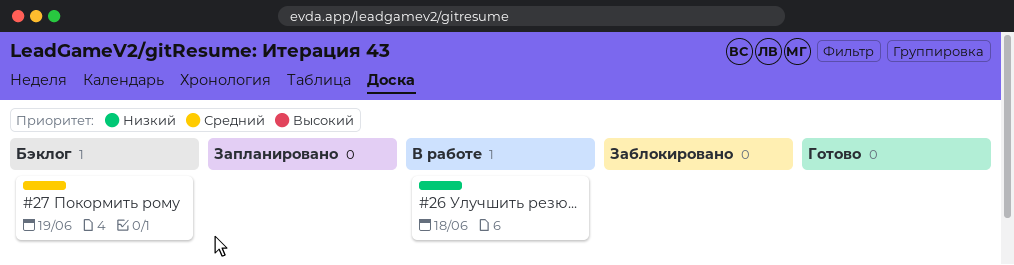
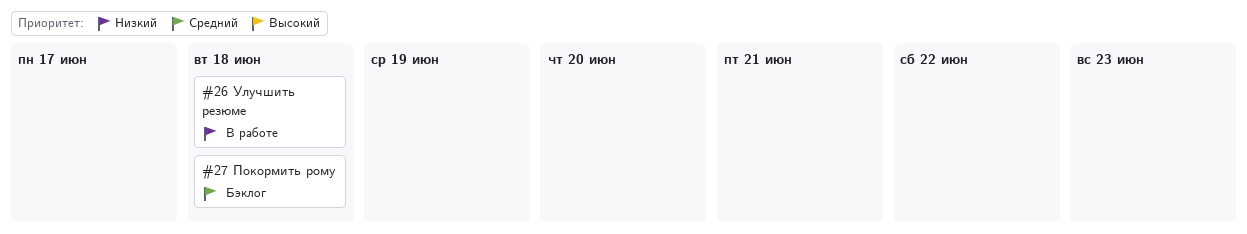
#27, due: Jun 19 -> Jun 18

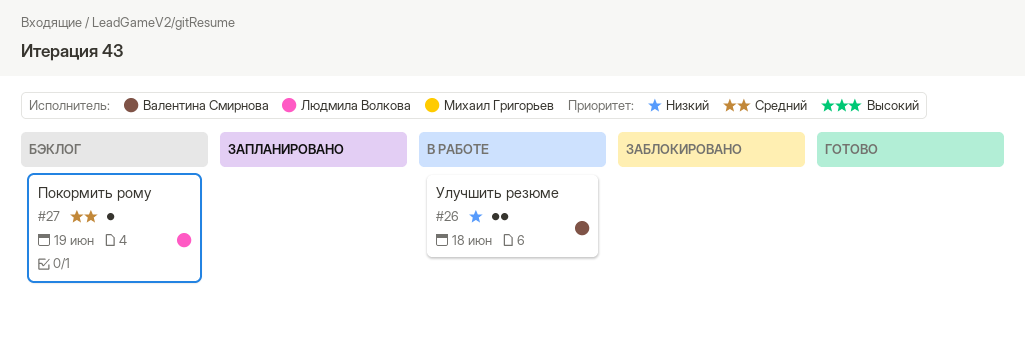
#27, due: Jun 18 -> Jun 19

